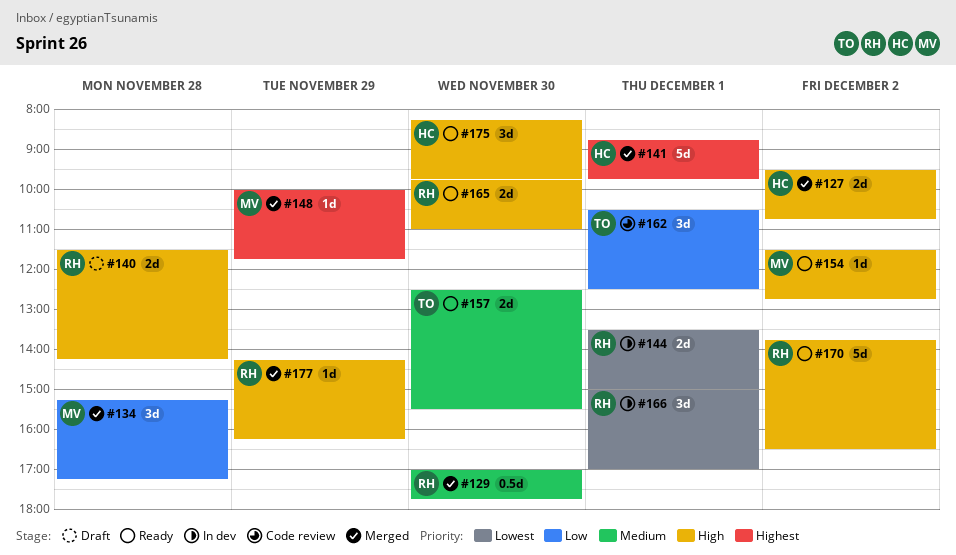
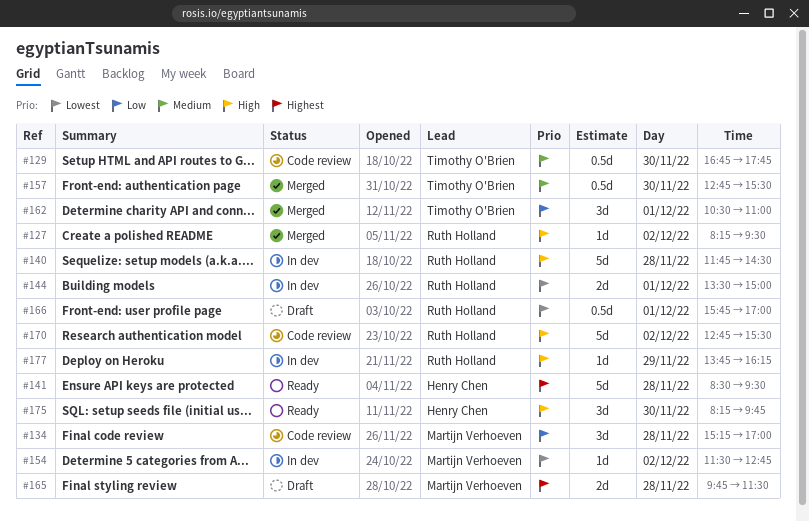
#127, owner: Henry Chen -> Ruth Holland
#127, estimate: 2d -> 1d
#127, begins: 09:30 -> 08:15
#127, ends: 10:45 -> 09:30
#129, status: Merged -> Code review
#129, owner: Ruth Holland -> Timothy O'Brien
#129, begins: 17:00 -> 16:45
#134, status: Merged -> Code review
#134, ends: 17:15 -> 17:00
#140, status: Draft -> In dev
#140, estimate: 2d -> 5d
#140, begins: 11:30 -> 11:45
#140, ends: 14:15 -> 14:30
#141, status: Merged -> Ready
#141, day: Dec 1 -> Nov 28
#141, begins: 08:45 -> 08:30
#141, ends: 09:45 -> 09:30
#148: present -> none
#154, status: Ready -> In dev
#154, priority: High -> Lowest
#157, status: Ready -> Merged
#157, estimate: 2d -> 0.5d
#157, begins: 12:30 -> 12:45
#162, status: Code review -> Merged
#162, ends: 12:30 -> 11:00
#165, status: Ready -> Draft
#165, owner: Ruth Holland -> Martijn Verhoeven
#165, priority: High -> Highest
#165, day: Nov 30 -> Nov 28
#165, ends: 11:00 -> 11:30
#166, status: In dev -> Draft
#166, estimate: 3d -> 0.5d
#166, begins: 15:00 -> 15:45
#170, status: Ready -> Code review
#170, begins: 13:45 -> 12:45
#170, ends: 16:30 -> 15:30
#177, status: Merged -> In dev
#177, begins: 14:15 -> 13:45

